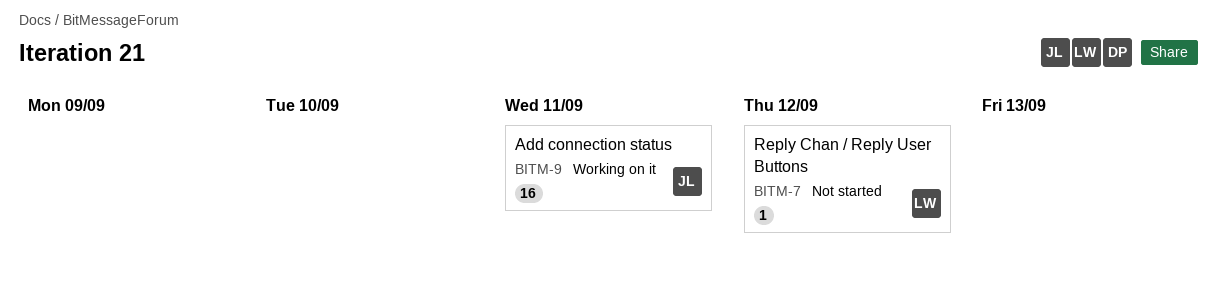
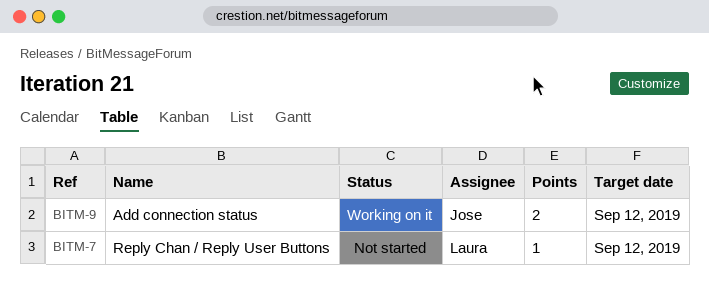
BITM-9, estimate: 16 -> 2
BITM-9, due: Sep 11 -> Sep 12

